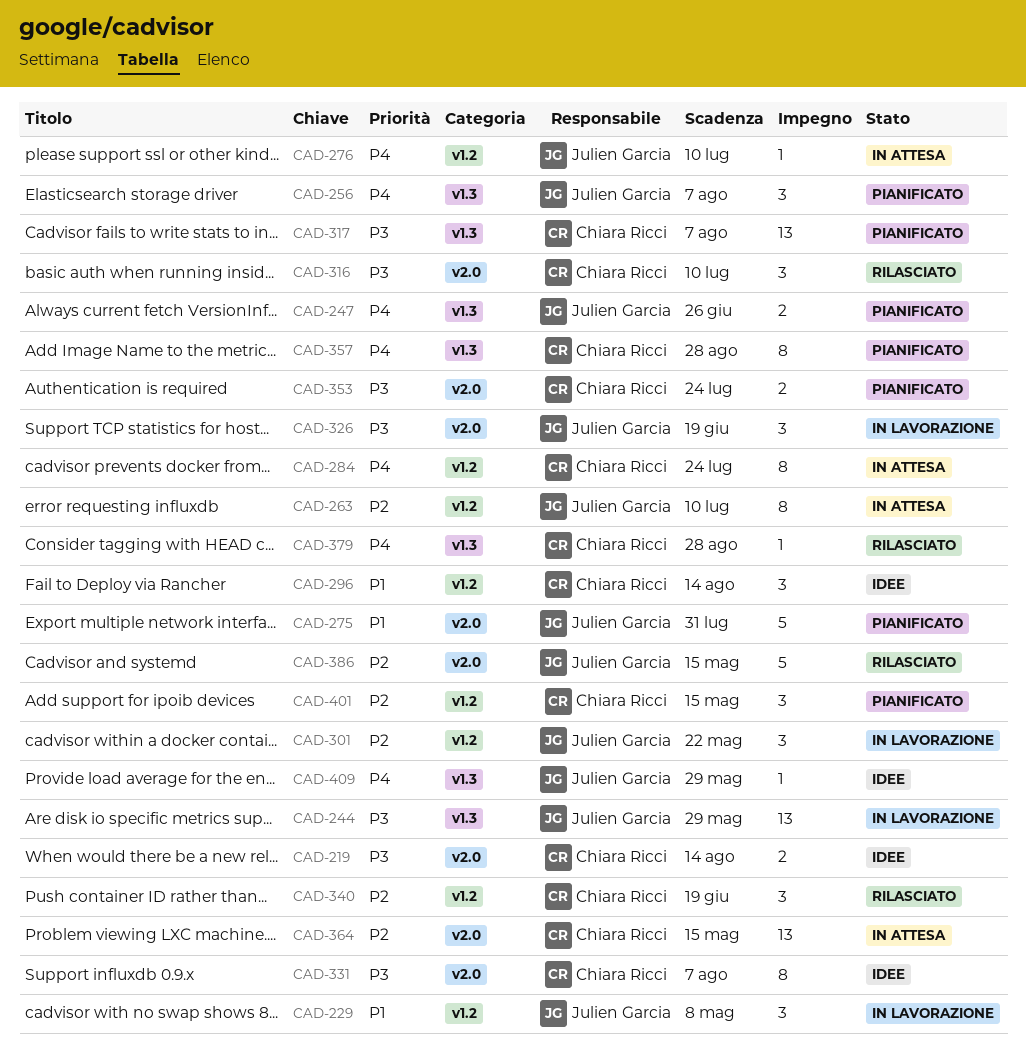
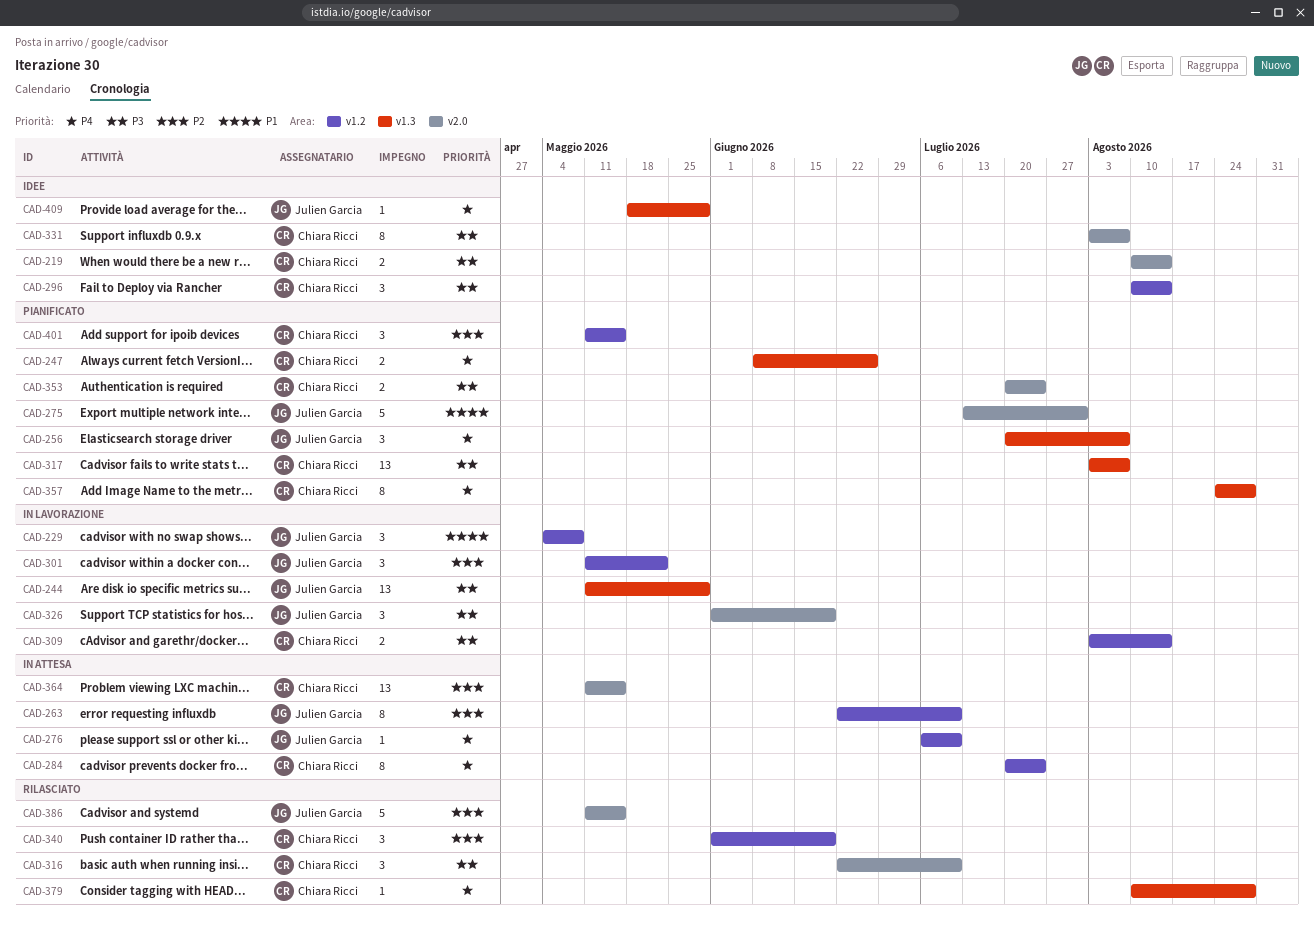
CAD-247, owner: Julien Garcia -> Chiara Ricci
CAD-296, priority: P1 -> P3
CAD-309: none -> present

